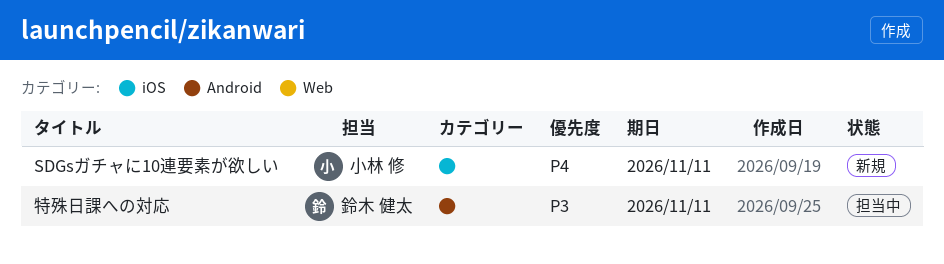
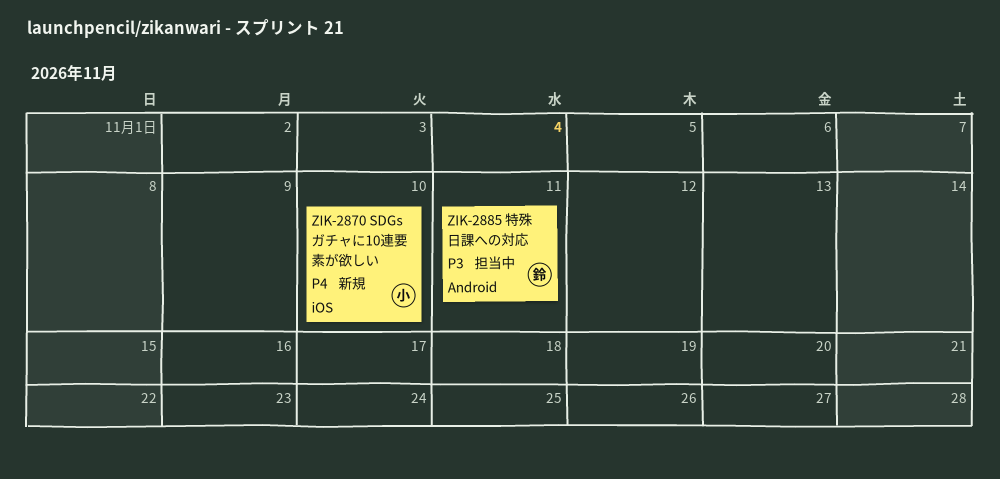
SDGsガチャに10連要素が欲しい, due: Nov 11 -> Nov 10

